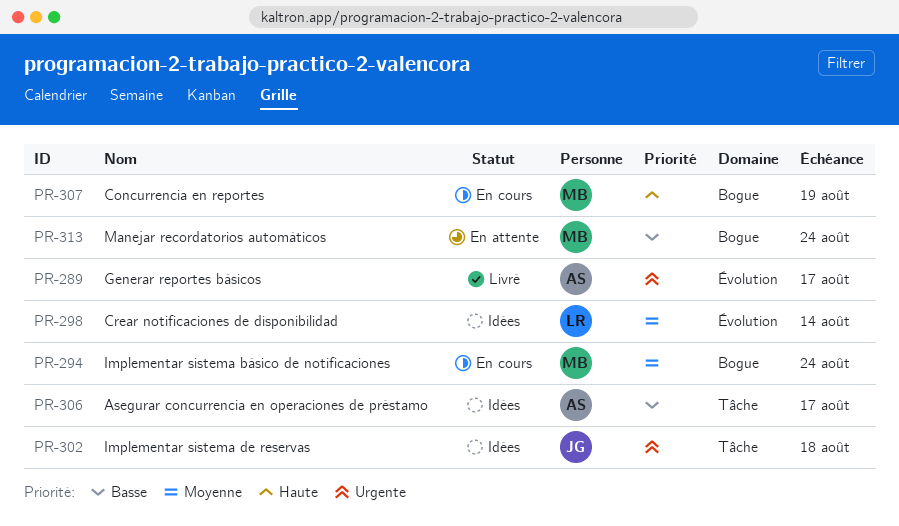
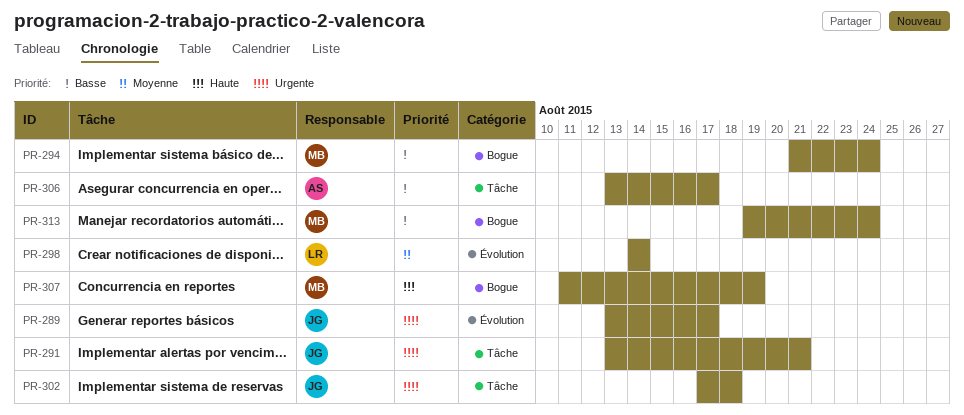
PR-289, owner: AS -> JG
PR-291: none -> present
PR-294, priority: Moyenne -> Basse

